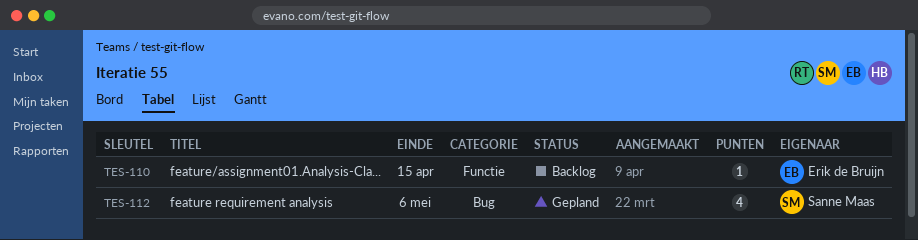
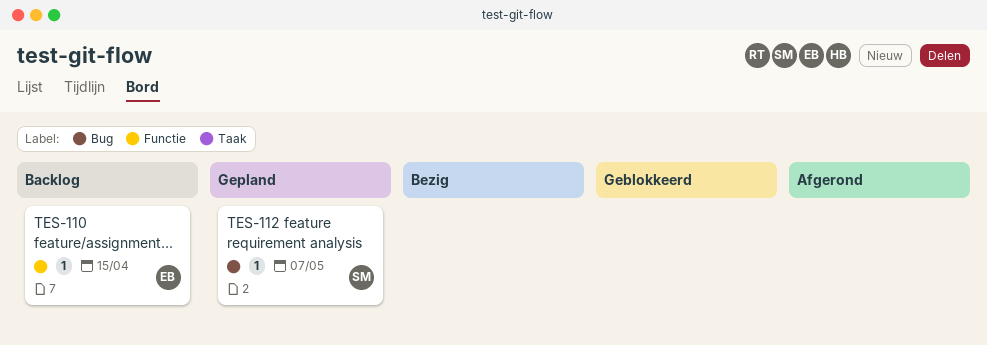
TES-112, estimate: 4 -> 1
TES-112, due: May 6 -> May 7

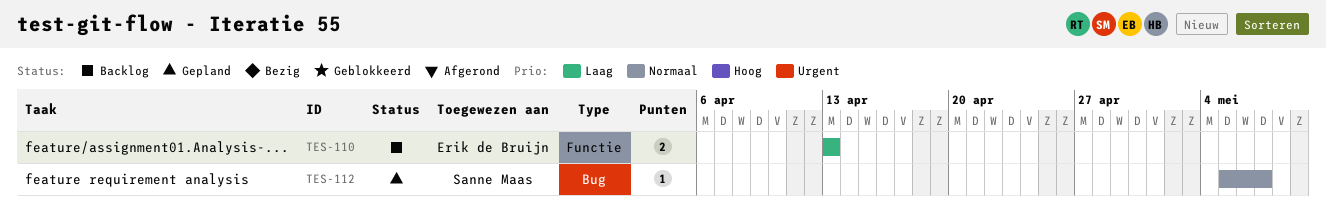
TES-110, estimate: 1 -> 2
TES-110, due: Apr 15 -> Apr 13

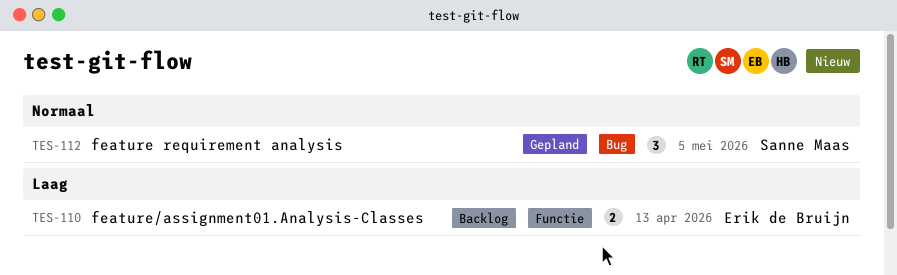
TES-112, estimate: 1 -> 3
TES-112, due: May 7 -> May 5

